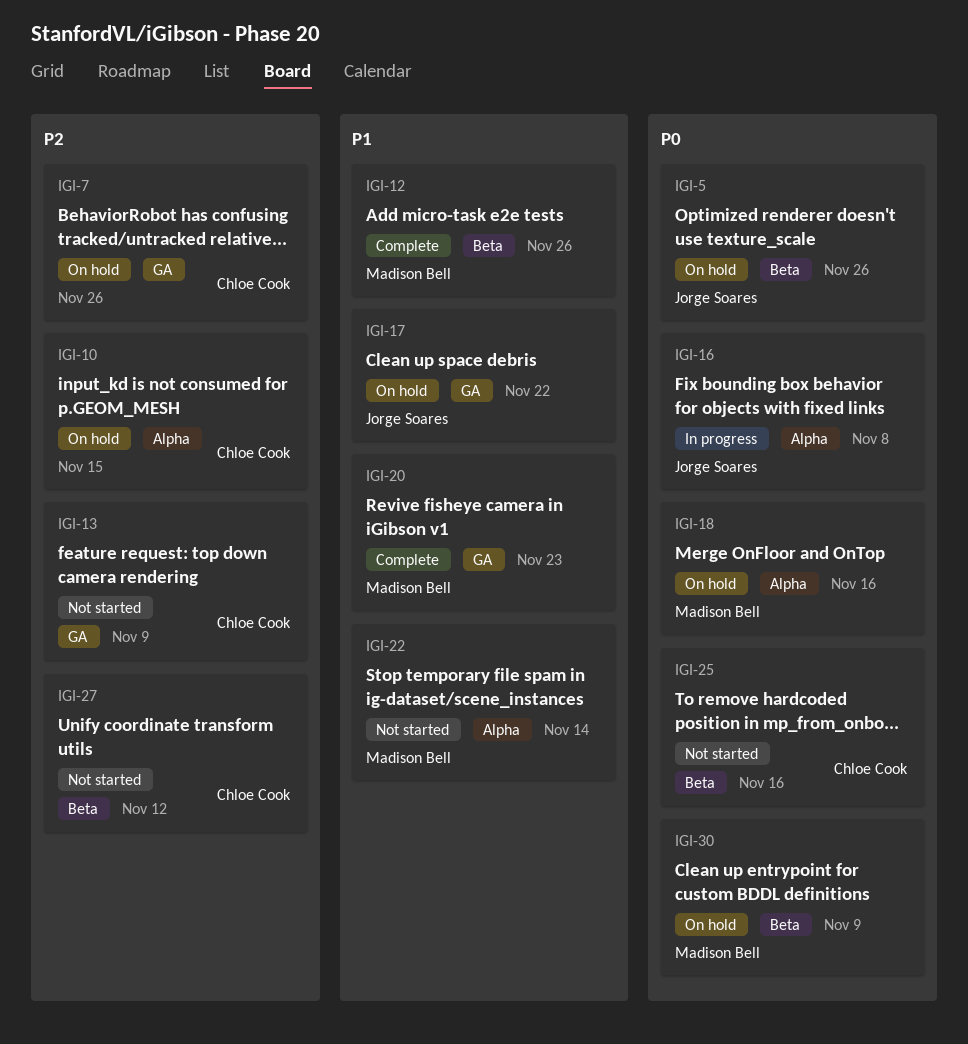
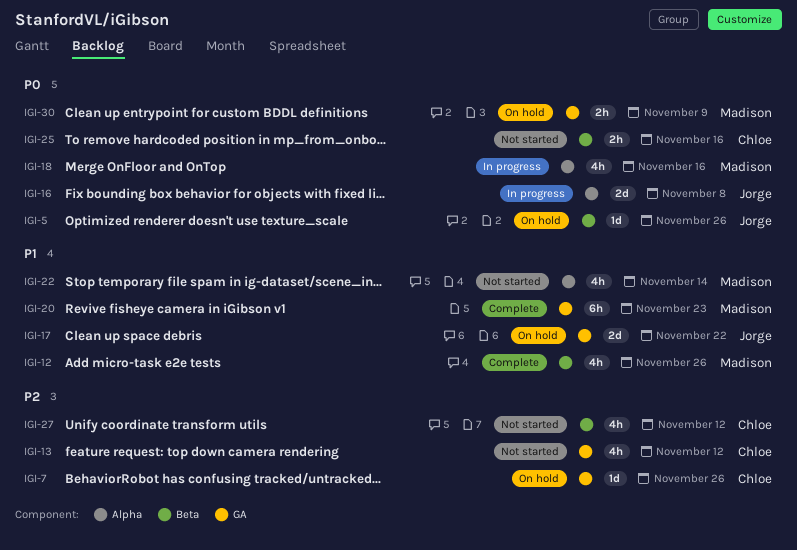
IGI-10: present -> none
IGI-13, due: Nov 9 -> Nov 12
IGI-18, status: On hold -> In progress
IGI-30, label: Beta -> GA

